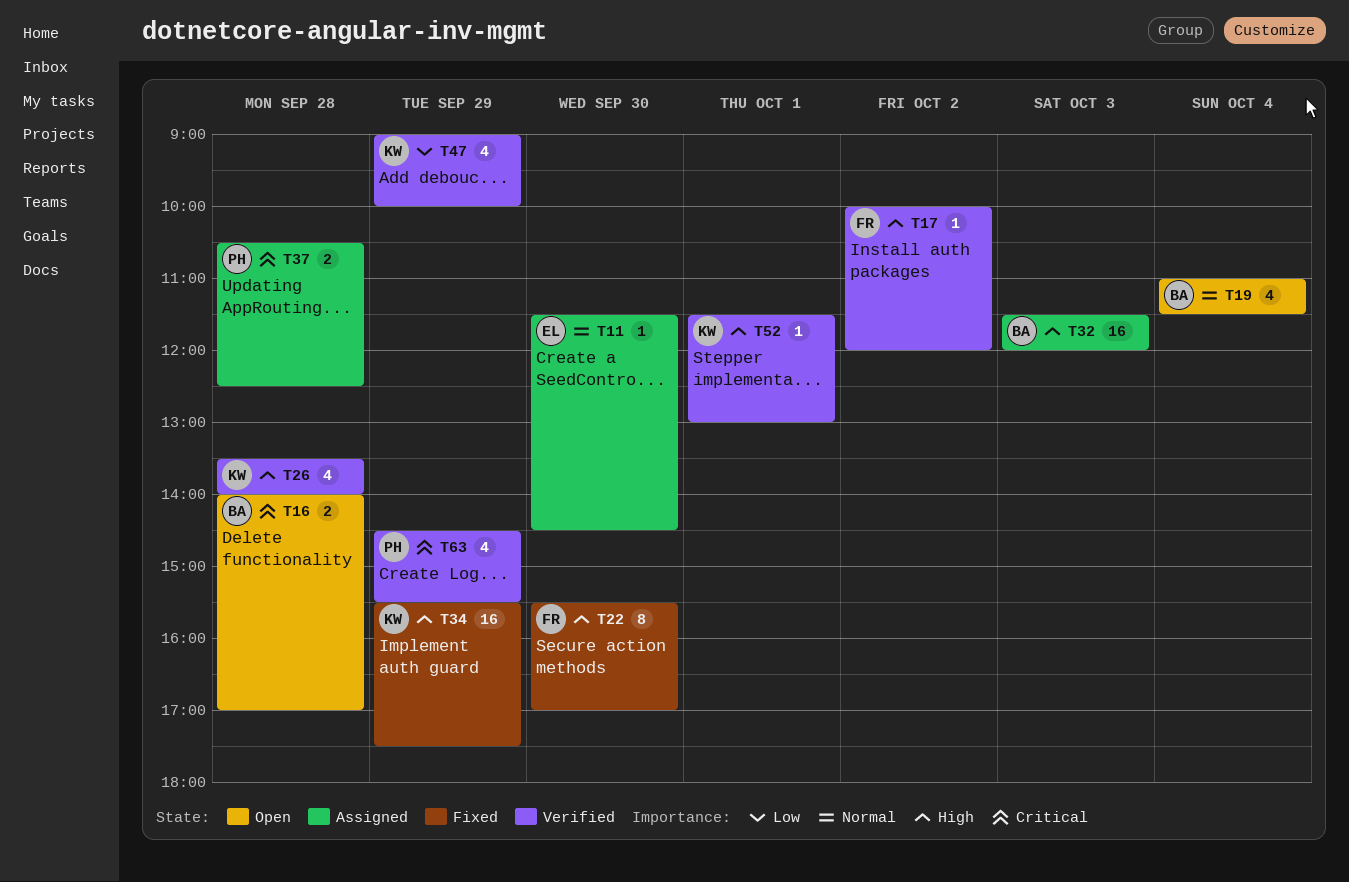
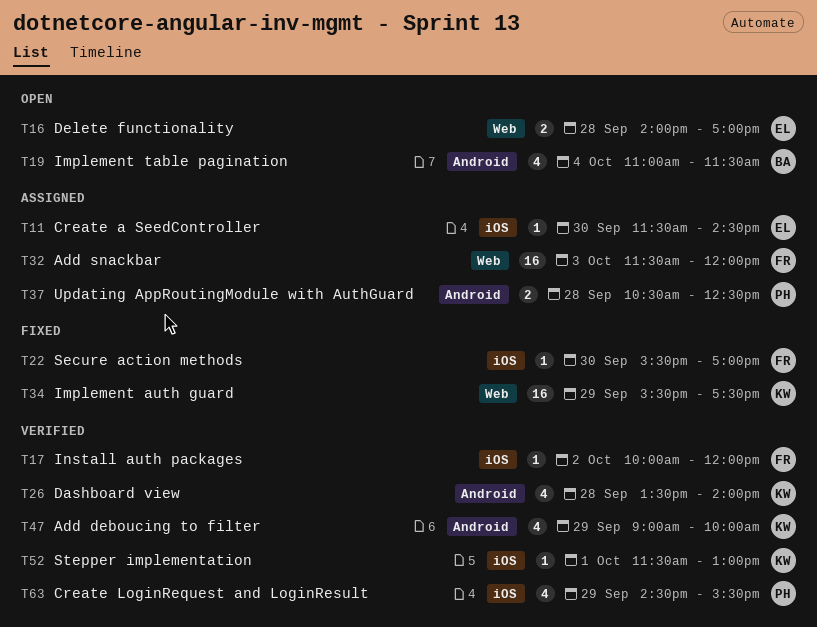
T16, owner: BA -> EL
T22, estimate: 8 -> 1
T32, owner: BA -> FR

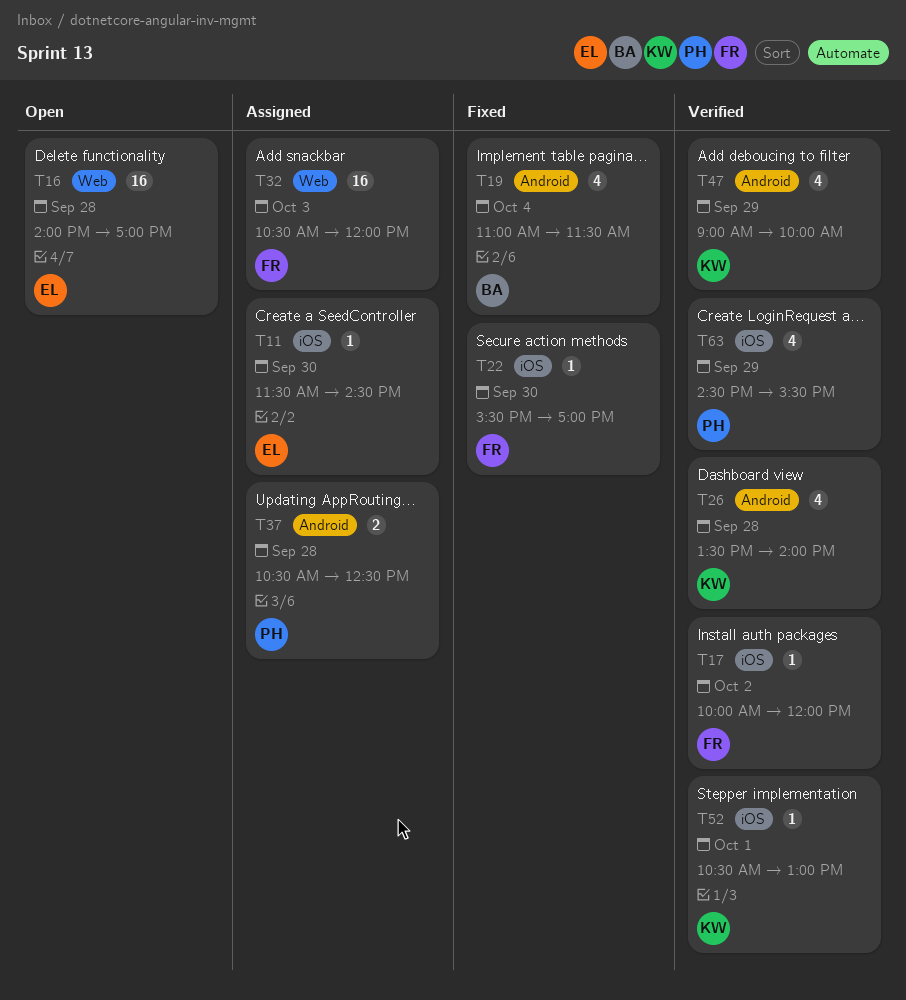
T16, estimate: 2 -> 16
T19, status: Open -> Fixed
T32, begins: 11:30 -> 10:30
T34: present -> none
T52, begins: 11:30 -> 10:30

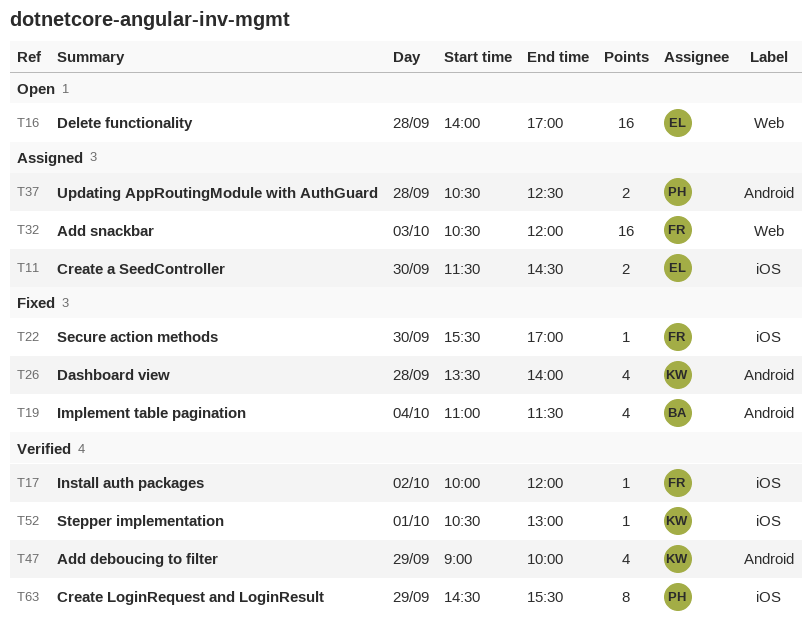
T11, estimate: 1 -> 2
T26, status: Verified -> Fixed
T63, estimate: 4 -> 8

